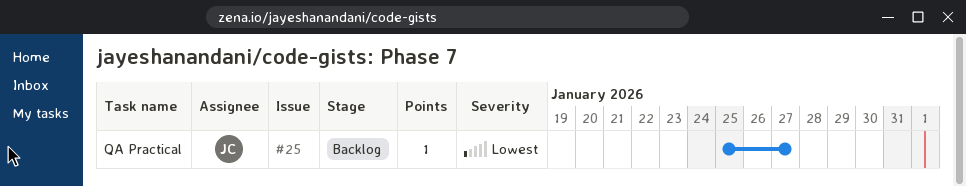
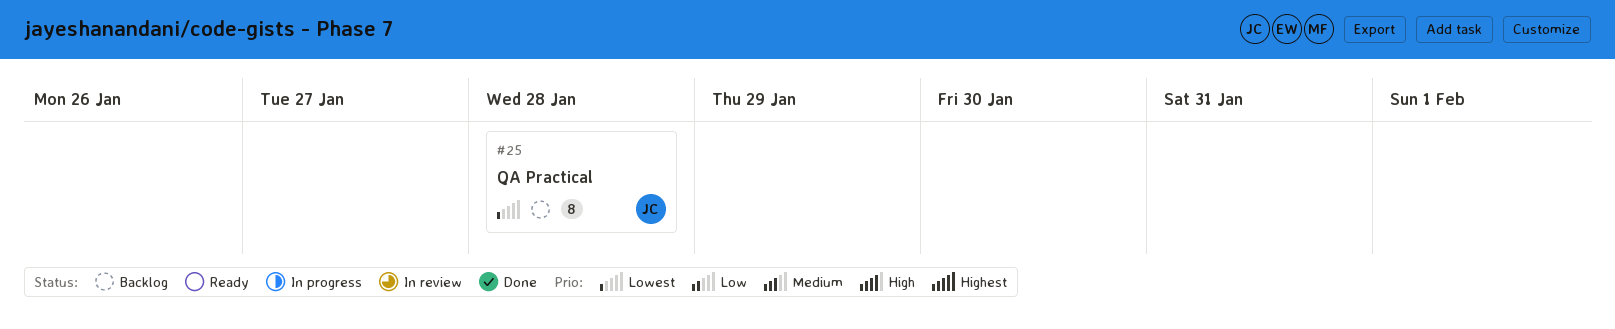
#25, estimate: 1 -> 8
#25, due: Jan 27 -> Jan 28

